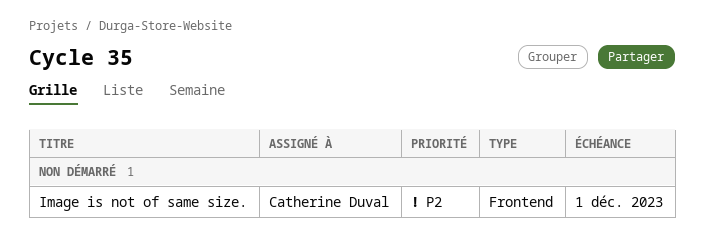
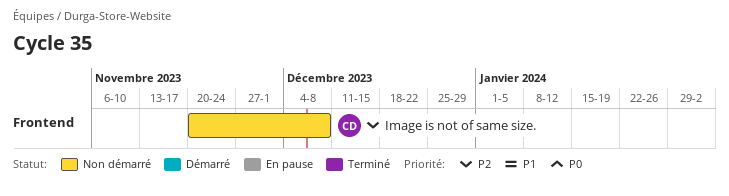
Image is not of same size., due: Dec 1 -> Dec 8

